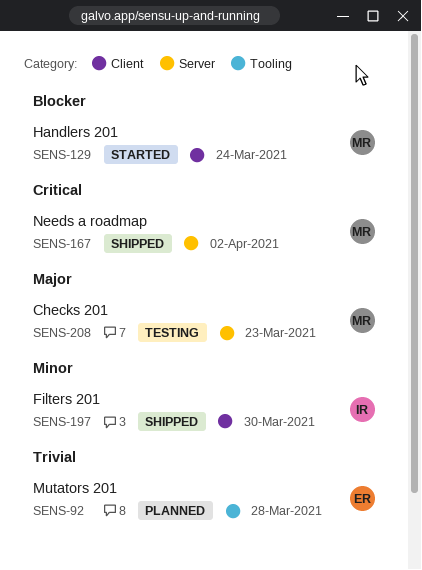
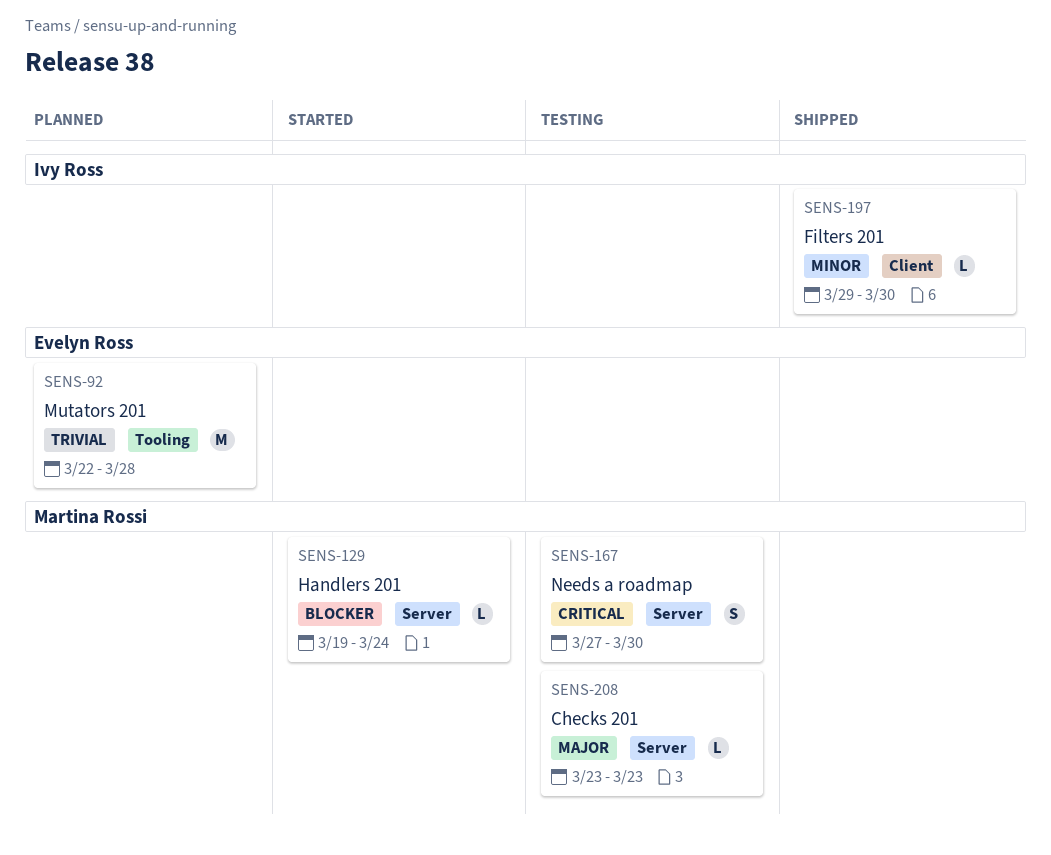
SENS-129, label: Client -> Server
SENS-167, status: Shipped -> Testing
SENS-167, due: Apr 2 -> Mar 30

